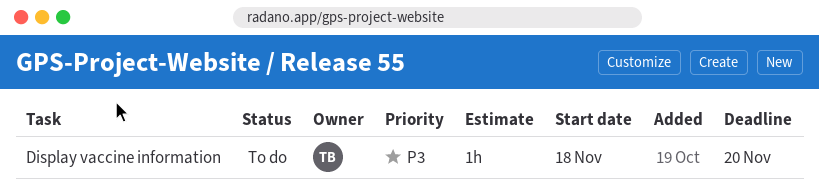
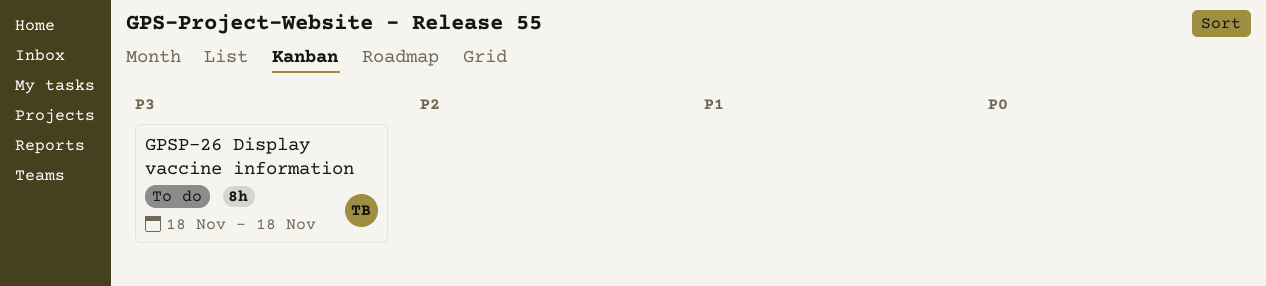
Display vaccine information, estimate: 1h -> 8h
Display vaccine information, due: Nov 20 -> Nov 18

